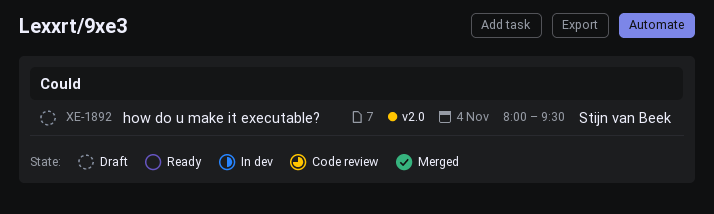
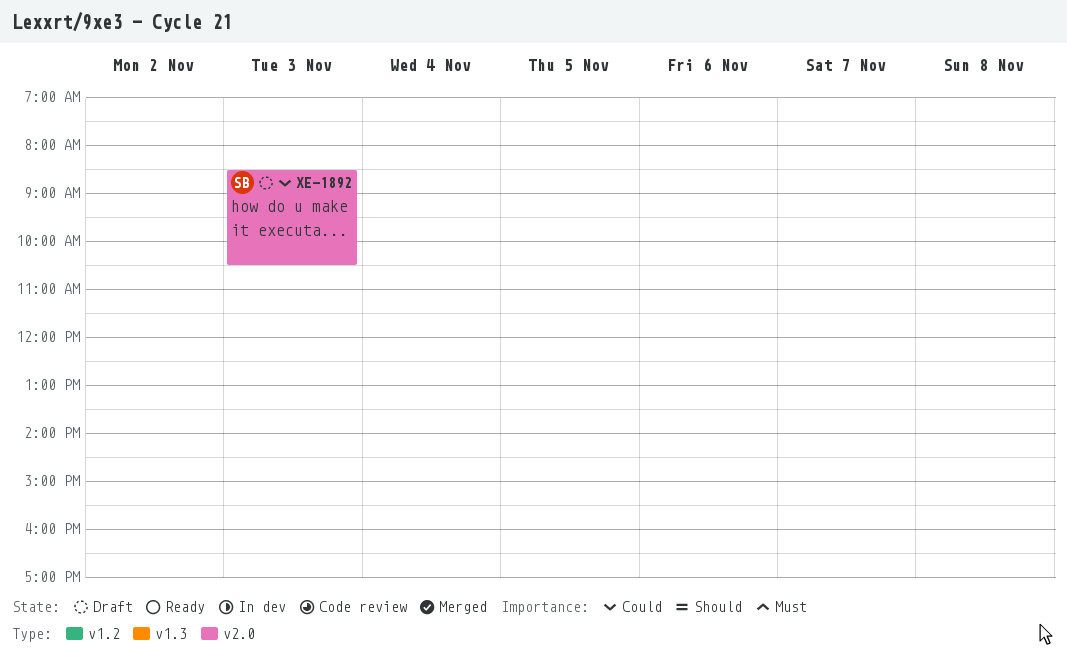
XE-1892, day: Nov 4 -> Nov 3
XE-1892, begins: 08:00 -> 08:30
XE-1892, ends: 09:30 -> 10:30

